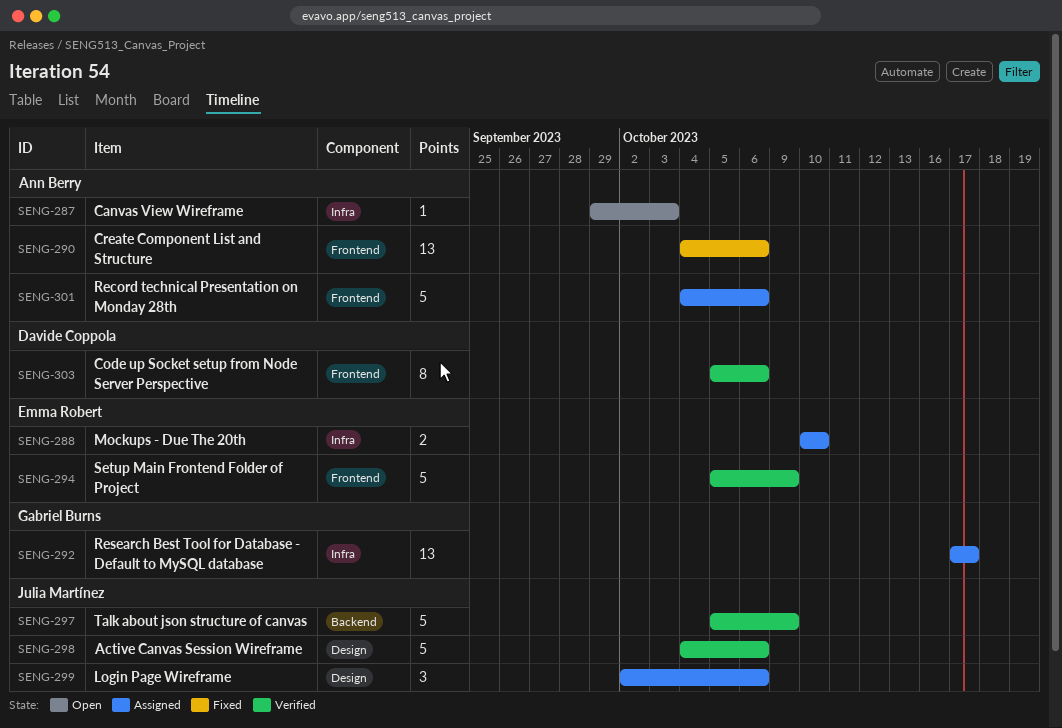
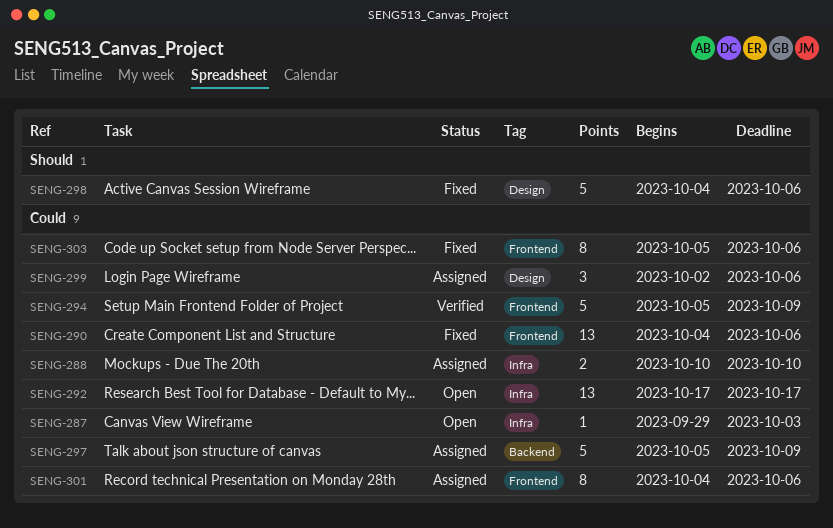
SENG-292, status: Assigned -> Open
SENG-297, status: Verified -> Assigned
SENG-298, status: Verified -> Fixed
SENG-301, estimate: 5 -> 8
SENG-303, status: Verified -> Fixed

